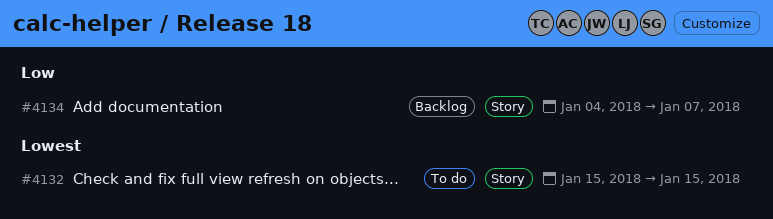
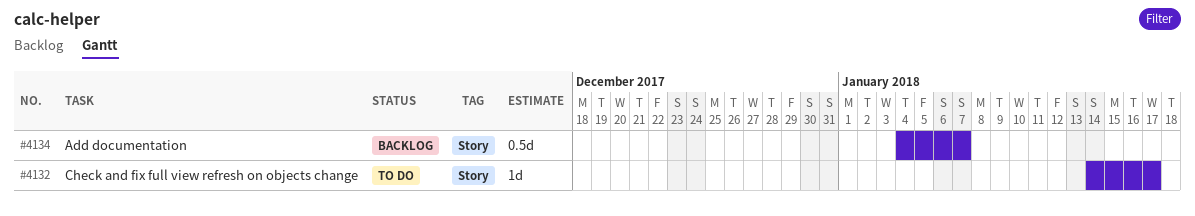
#4132, start: Jan 15 -> Jan 14
#4132, due: Jan 15 -> Jan 17

